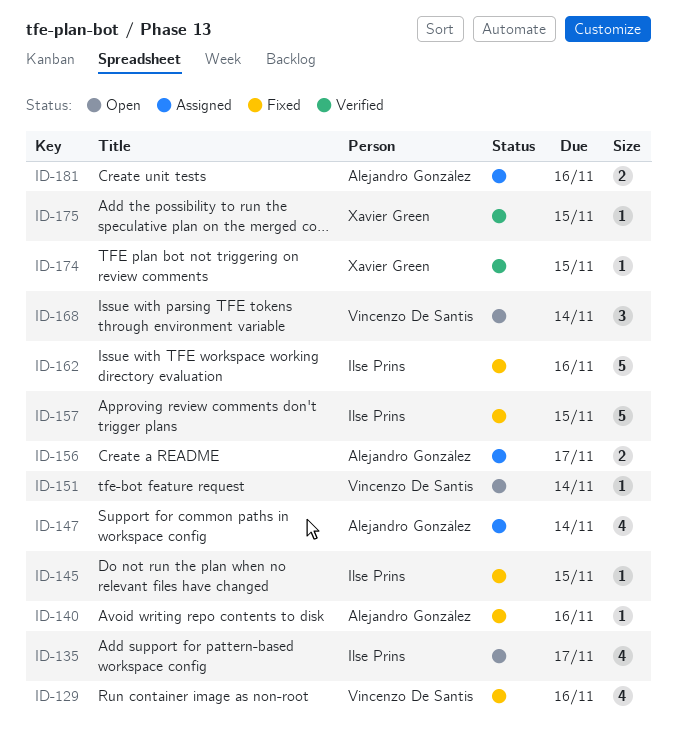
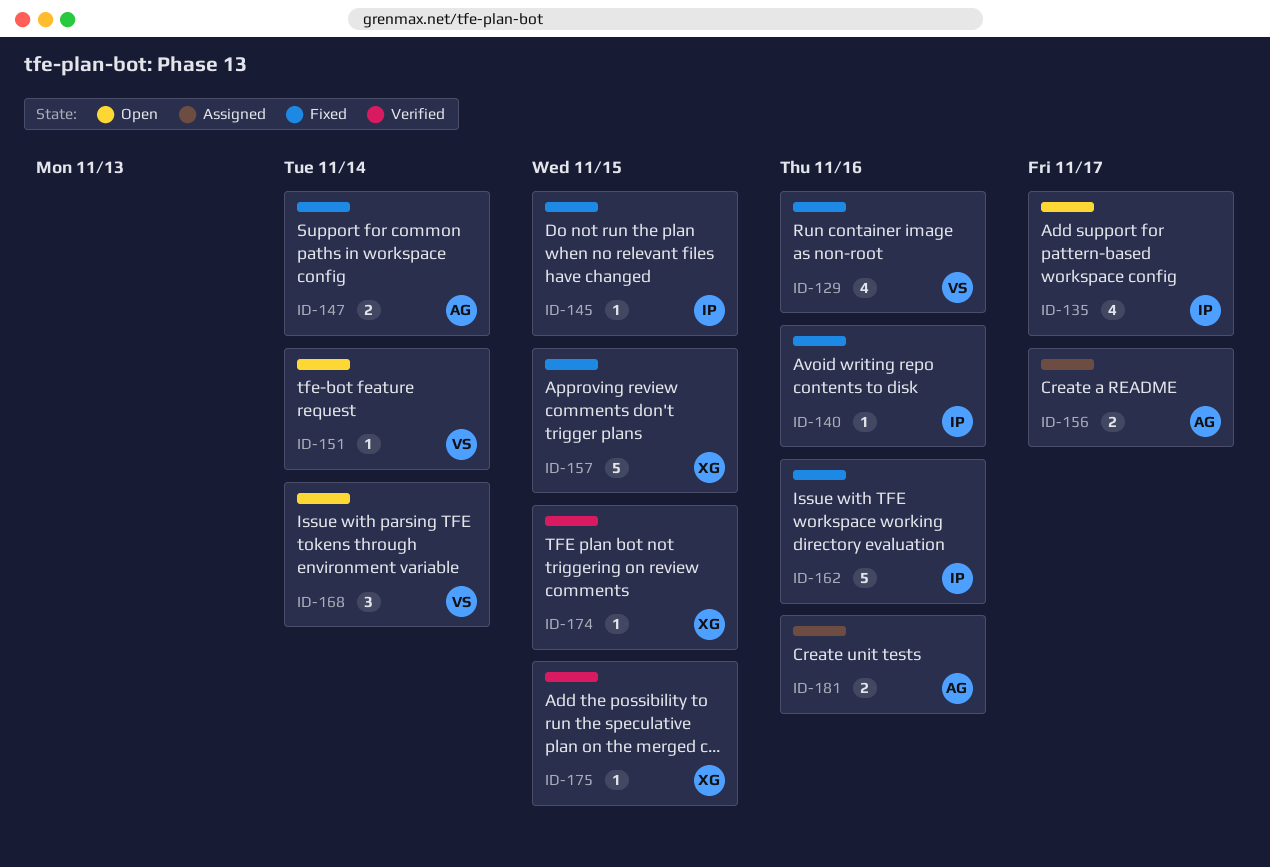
ID-140, owner: Alejandro González -> Ilse Prins
ID-147, status: Assigned -> Fixed
ID-147, estimate: 4 -> 2
ID-157, owner: Ilse Prins -> Xavier Green

